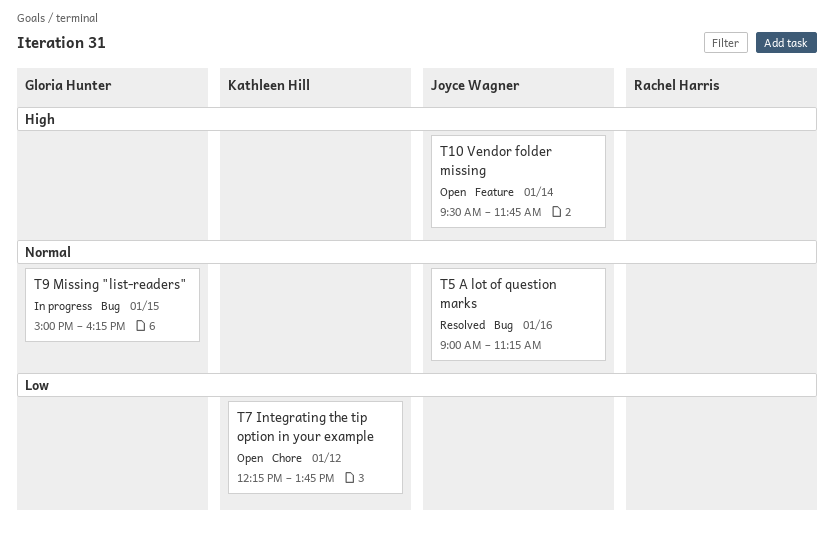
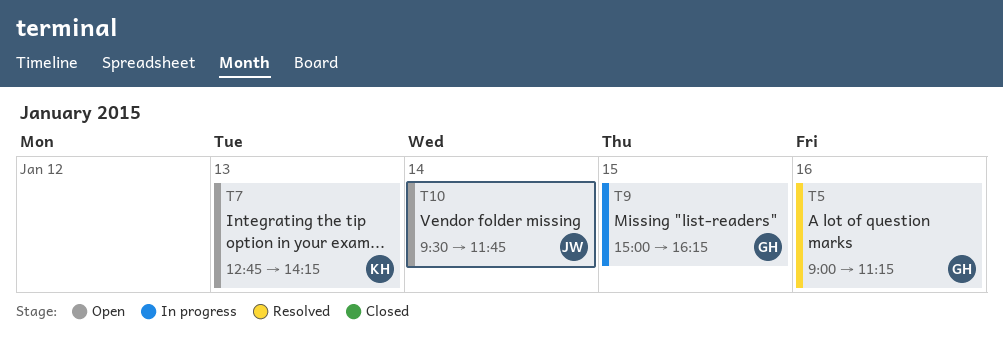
T5, owner: Joyce Wagner -> Gloria Hunter
T7, day: Jan 12 -> Jan 13
T7, begins: 12:15 -> 12:45
T7, ends: 13:45 -> 14:15

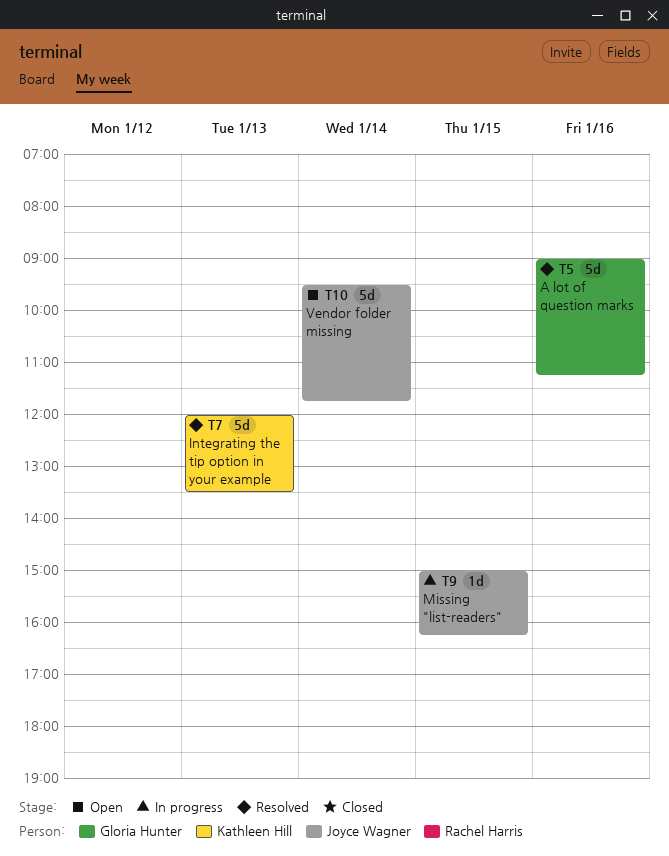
T7, status: Open -> Resolved
T7, begins: 12:45 -> 12:00
T7, ends: 14:15 -> 13:30
T9, owner: Gloria Hunter -> Joyce Wagner

